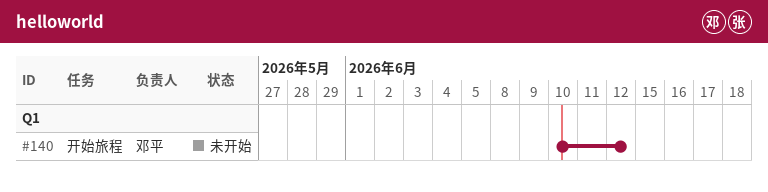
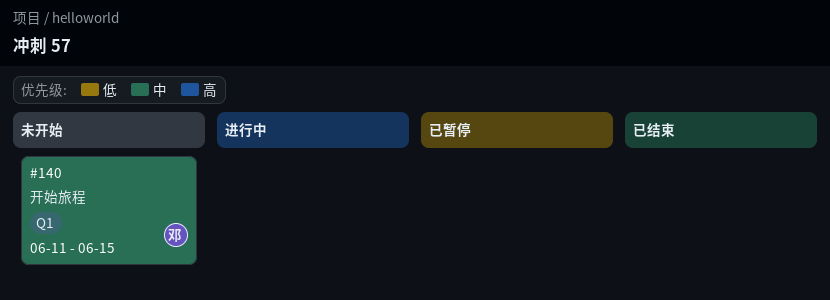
#140, start: Jun 10 -> Jun 11
#140, due: Jun 12 -> Jun 15

